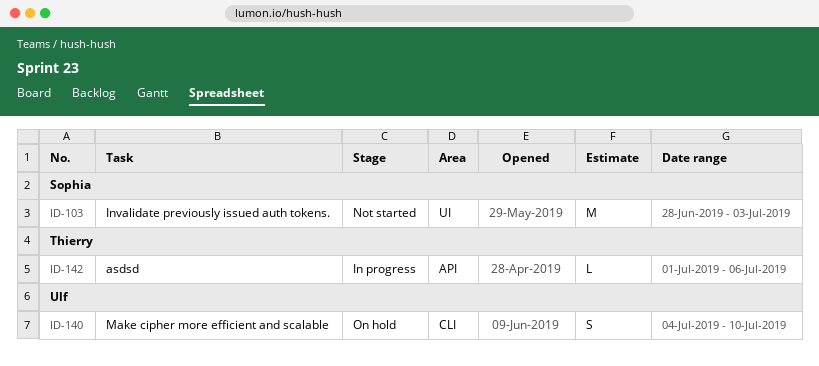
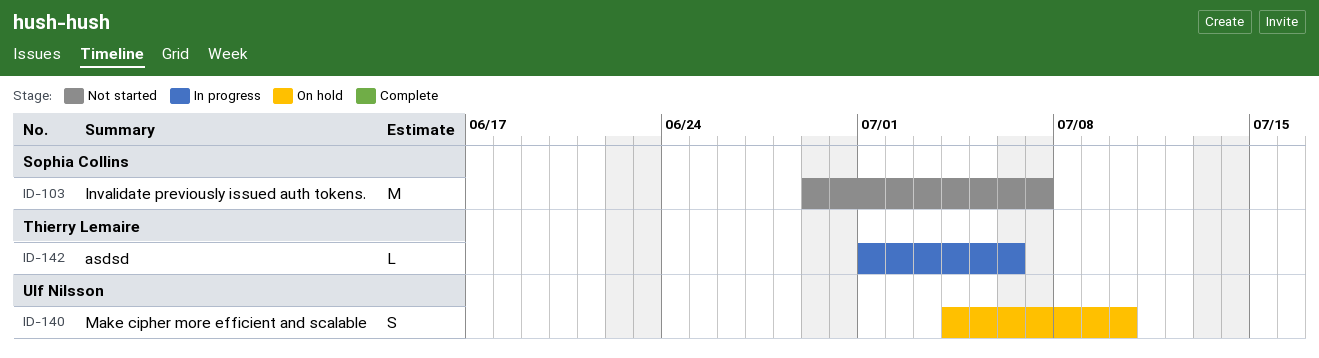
ID-103, start: Jun 28 -> Jun 29
ID-103, due: Jul 3 -> Jul 7

